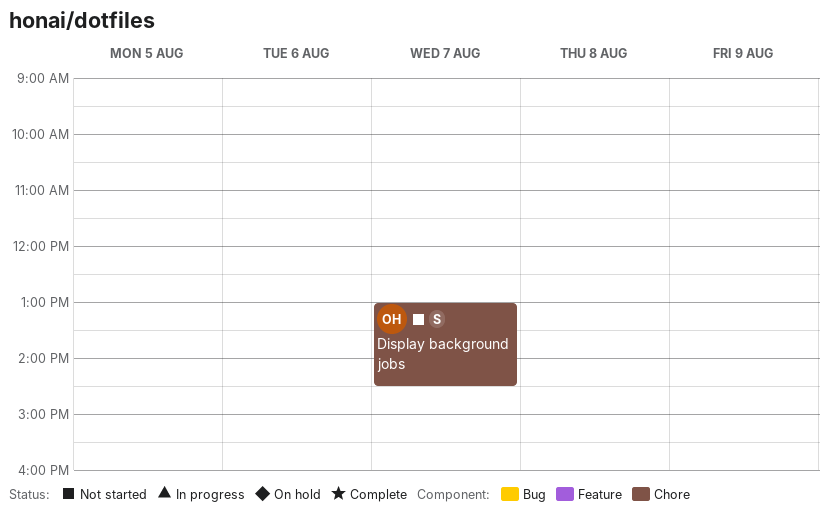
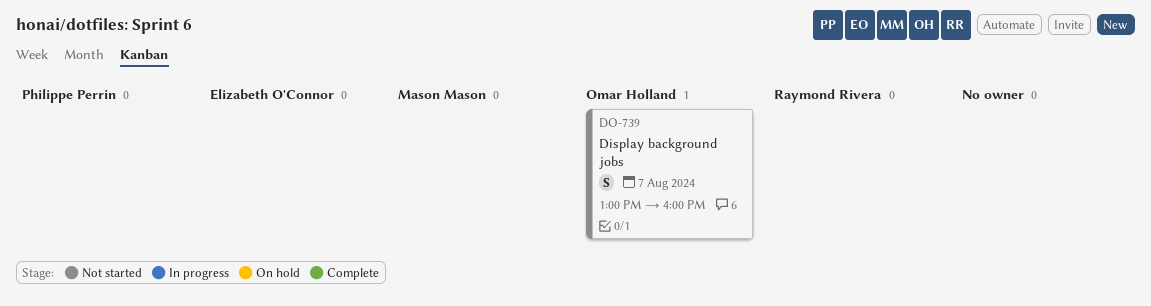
Display background jobs, ends: 14:30 -> 16:00

